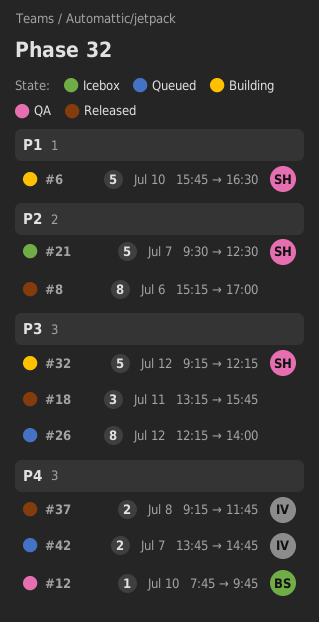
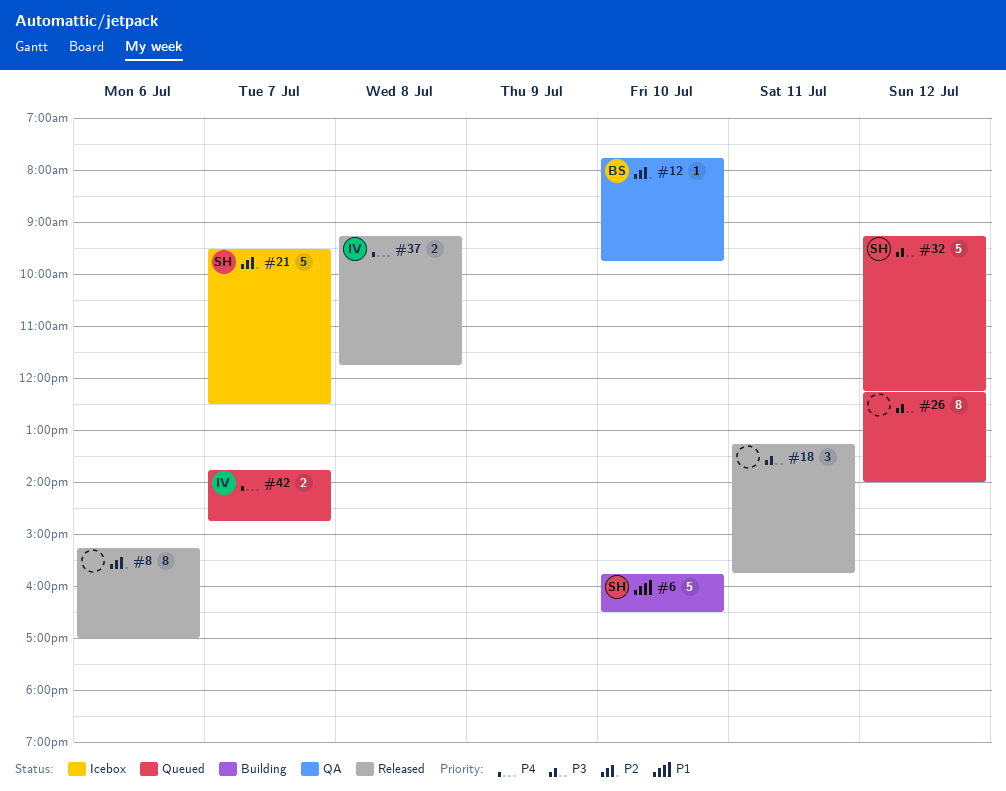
#12, priority: P4 -> P2
#32, status: Building -> Queued

